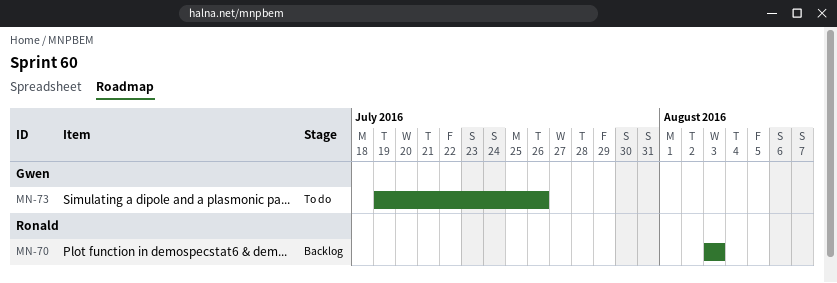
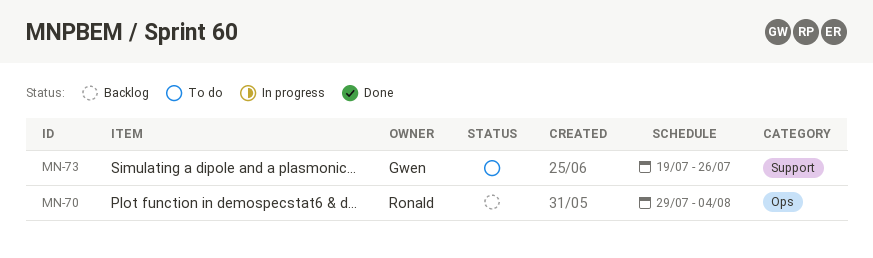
MN-70, start: Aug 3 -> Jul 29
MN-70, due: Aug 3 -> Aug 4

